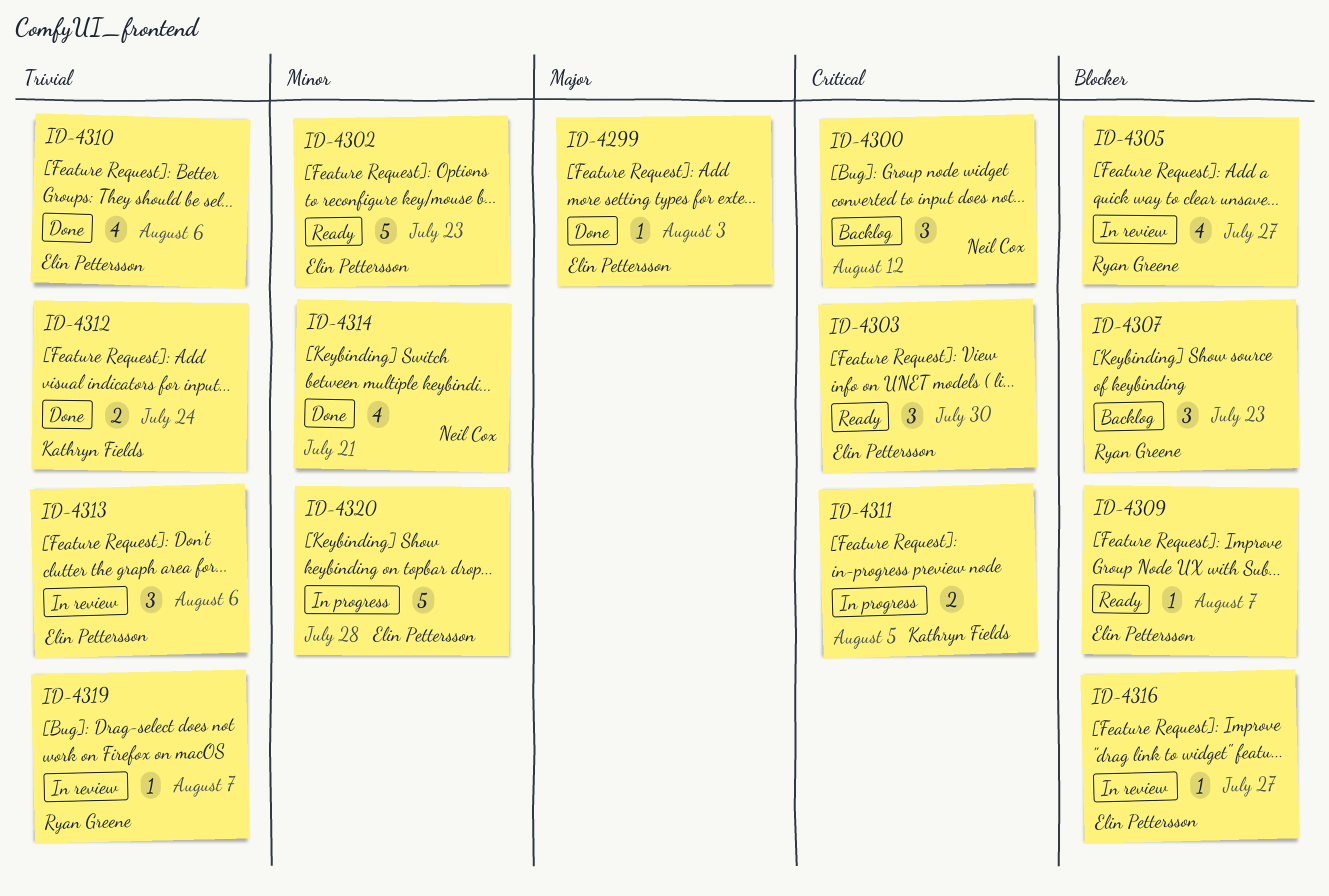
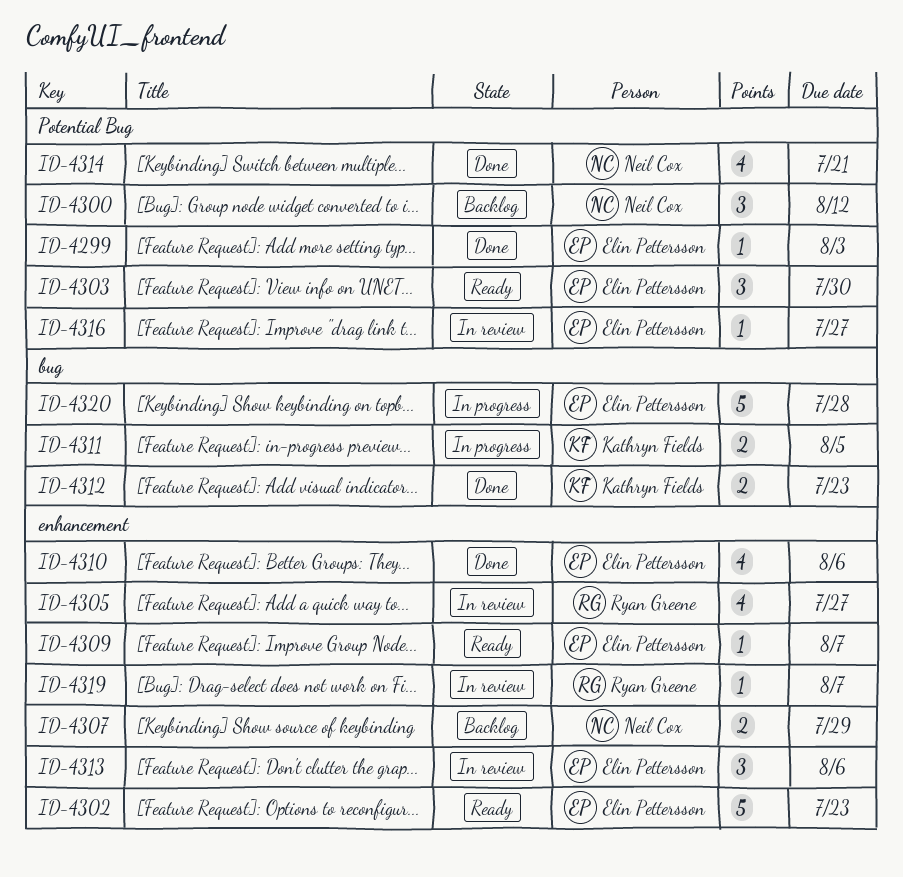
ID-4307, owner: Ryan Greene -> Neil Cox
ID-4307, estimate: 3 -> 2
ID-4307, due: Jul 23 -> Jul 29
ID-4312, due: Jul 24 -> Jul 23

